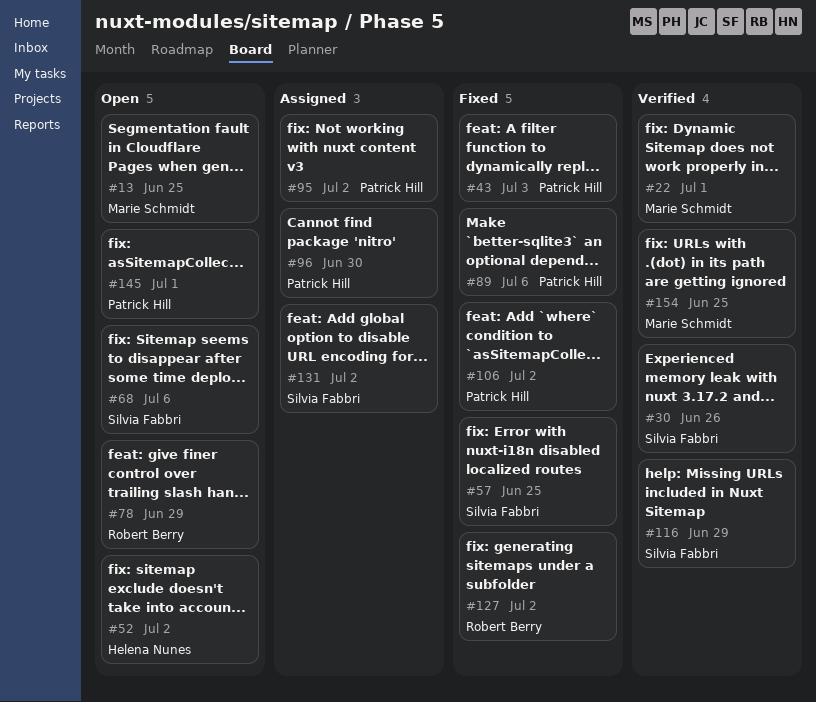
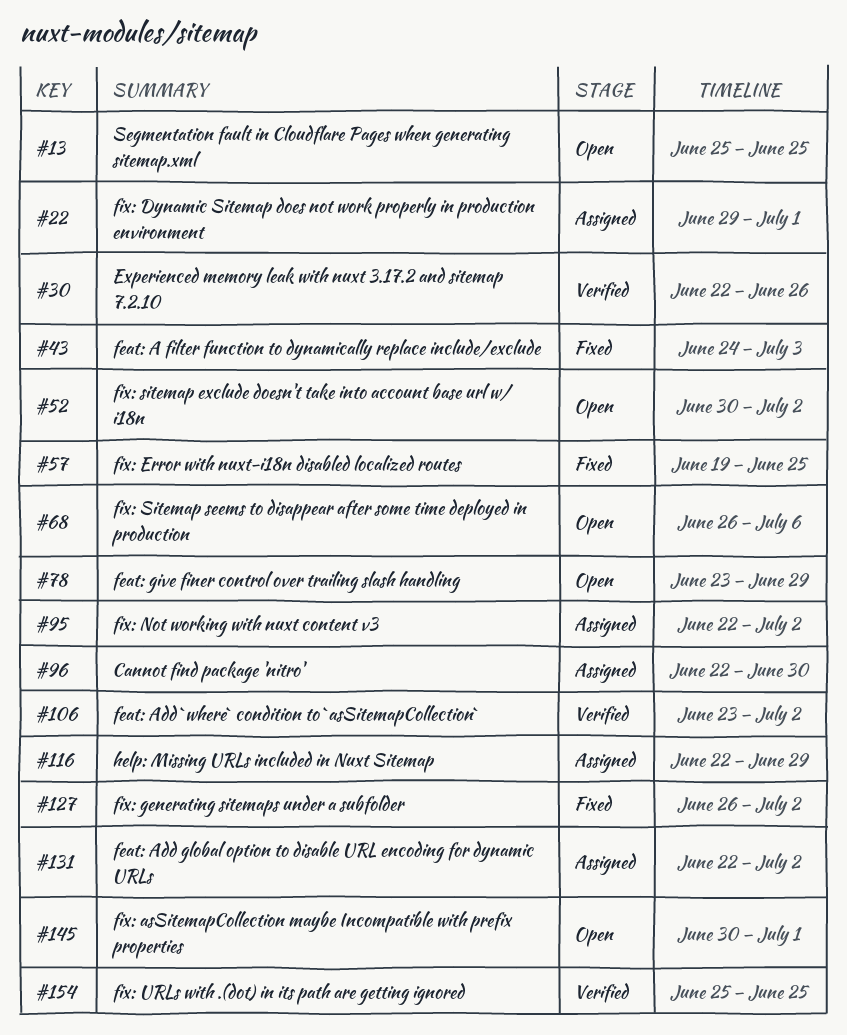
#22, status: Verified -> Assigned
#89: present -> none
#106, status: Fixed -> Verified
#116, status: Verified -> Assigned

